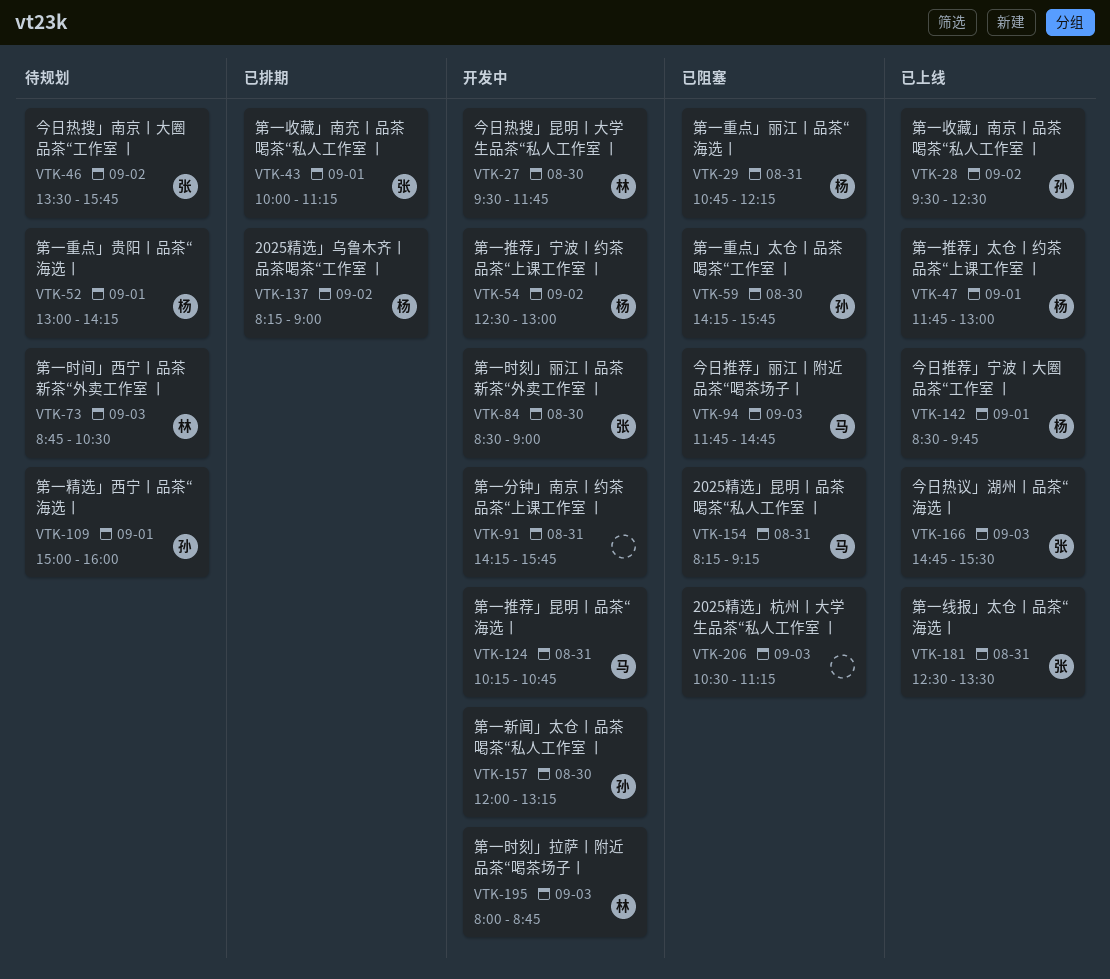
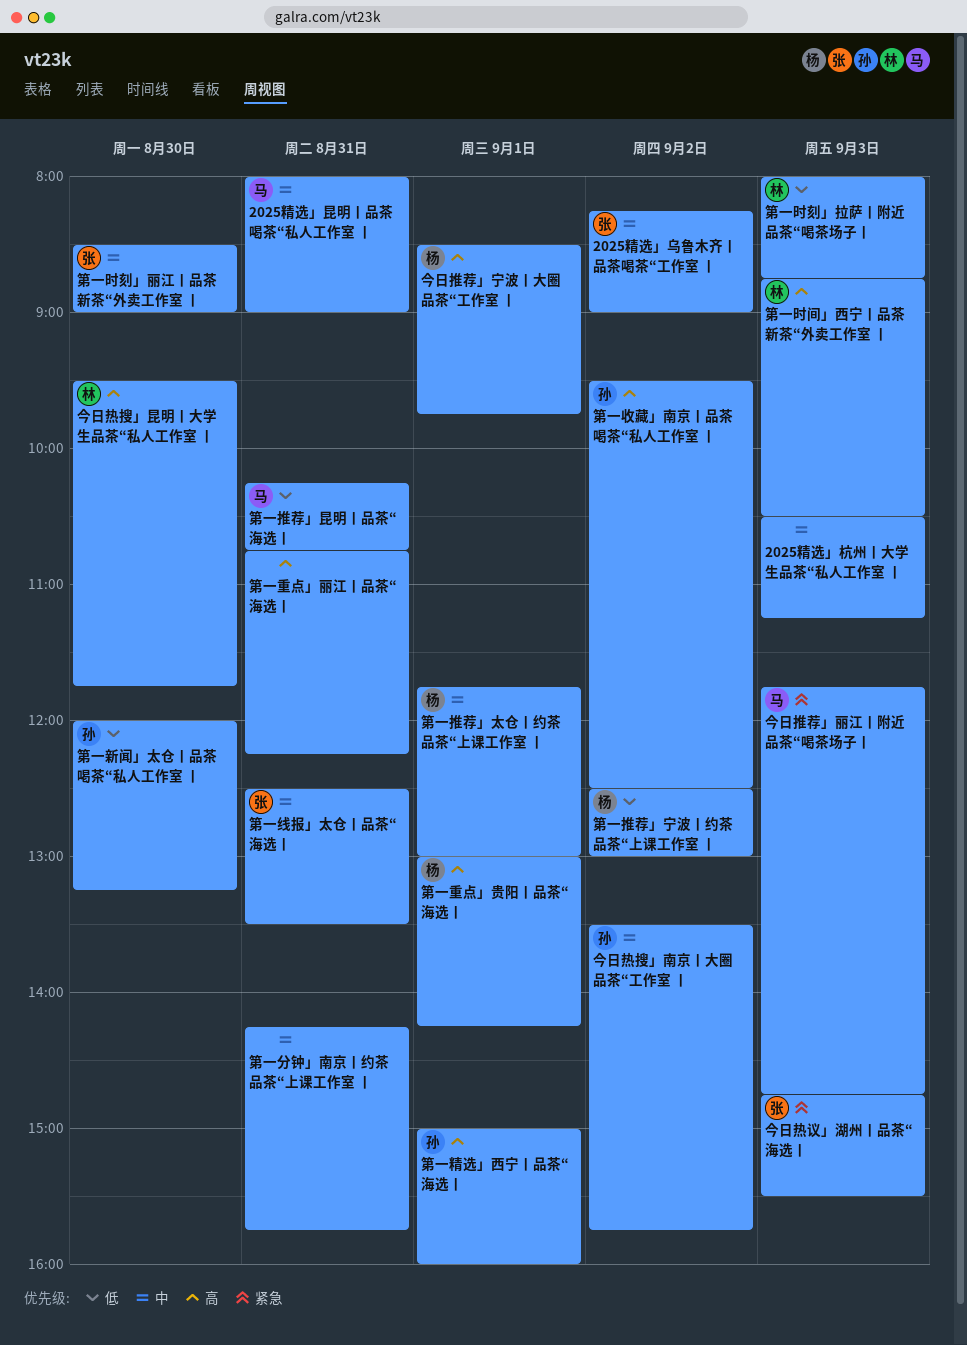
2025精选」乌鲁木齐丨品茶喝茶“工作室 丨, owner: 杨 -> 张
2025精选」昆明丨品茶喝茶“私人工作室 丨, begins: 08:15 -> 08:00
2025精选」昆明丨品茶喝茶“私人工作室 丨, ends: 09:15 -> 09:00
今日热搜」南京丨大圈品茶“工作室 丨, owner: 张 -> 孙
第一收藏」南充丨品茶喝茶“私人工作室 丨: present -> none
第一重点」丽江丨品茶“海选丨, owner: 杨 -> none
第一重点」太仓丨品茶喝茶“工作室 丨: present -> none

